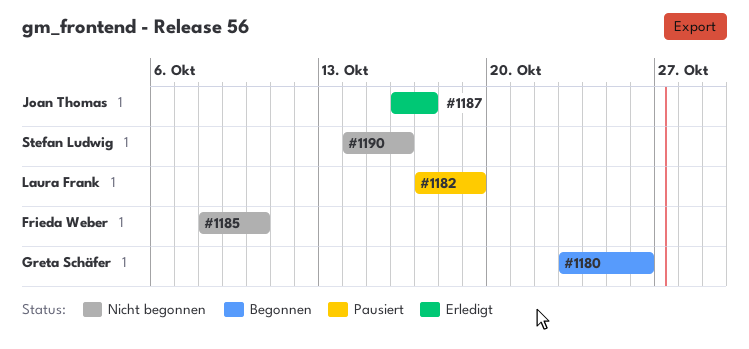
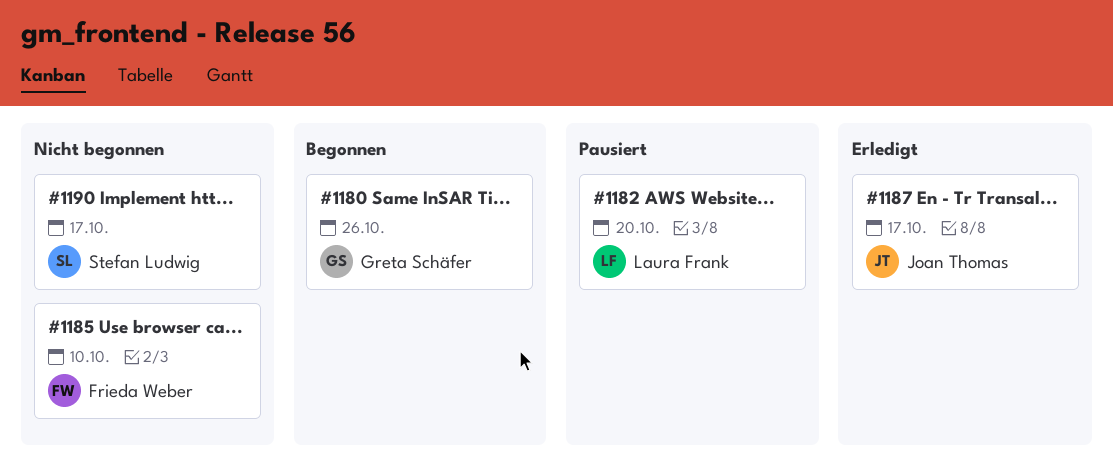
#1182, due: Oct 19 -> Oct 20
#1190, due: Oct 16 -> Oct 17

